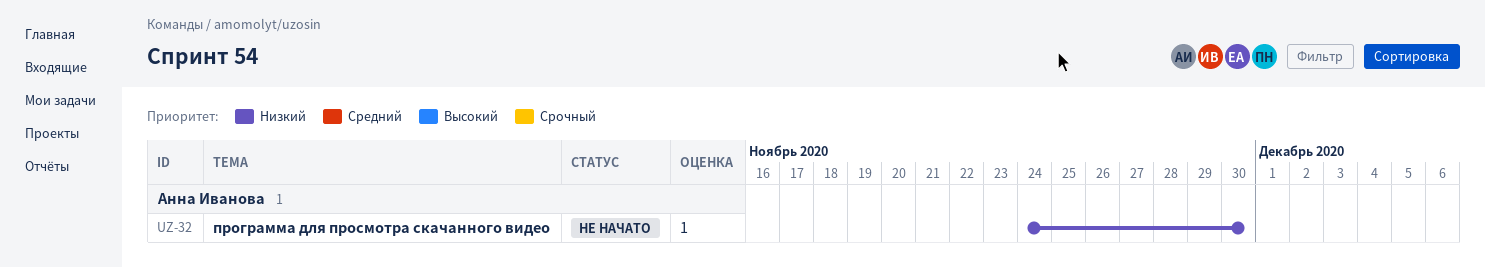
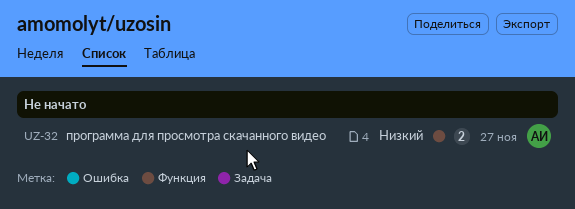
UZ-32, estimate: 1 -> 2
UZ-32, due: Nov 30 -> Nov 27

